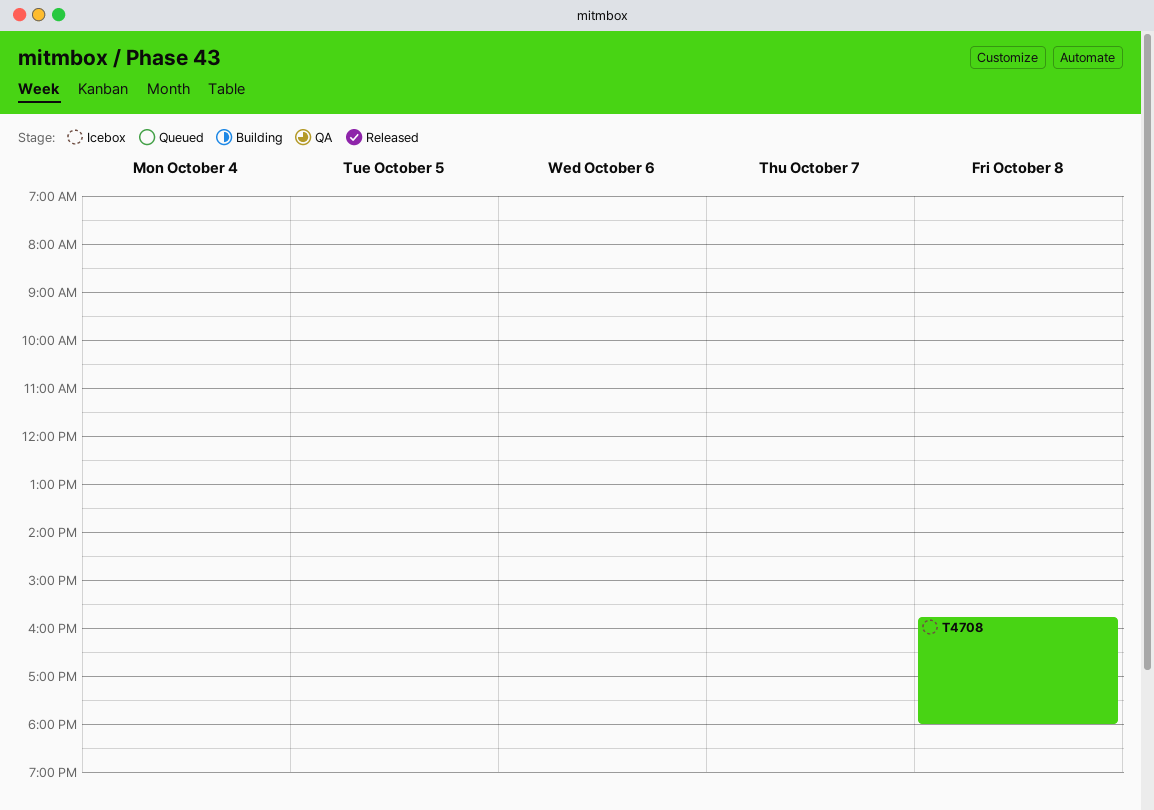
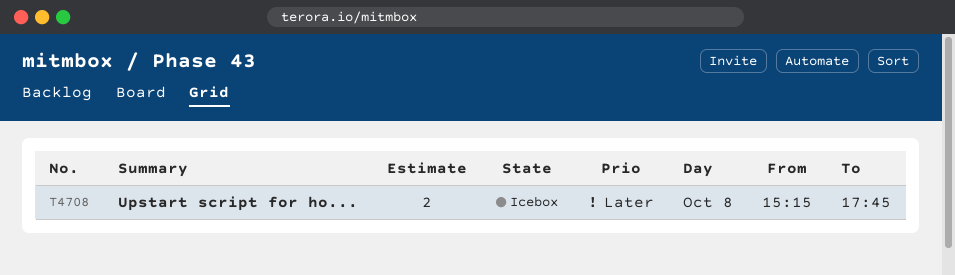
T4708, begins: 15:45 -> 15:15
T4708, ends: 18:00 -> 17:45

